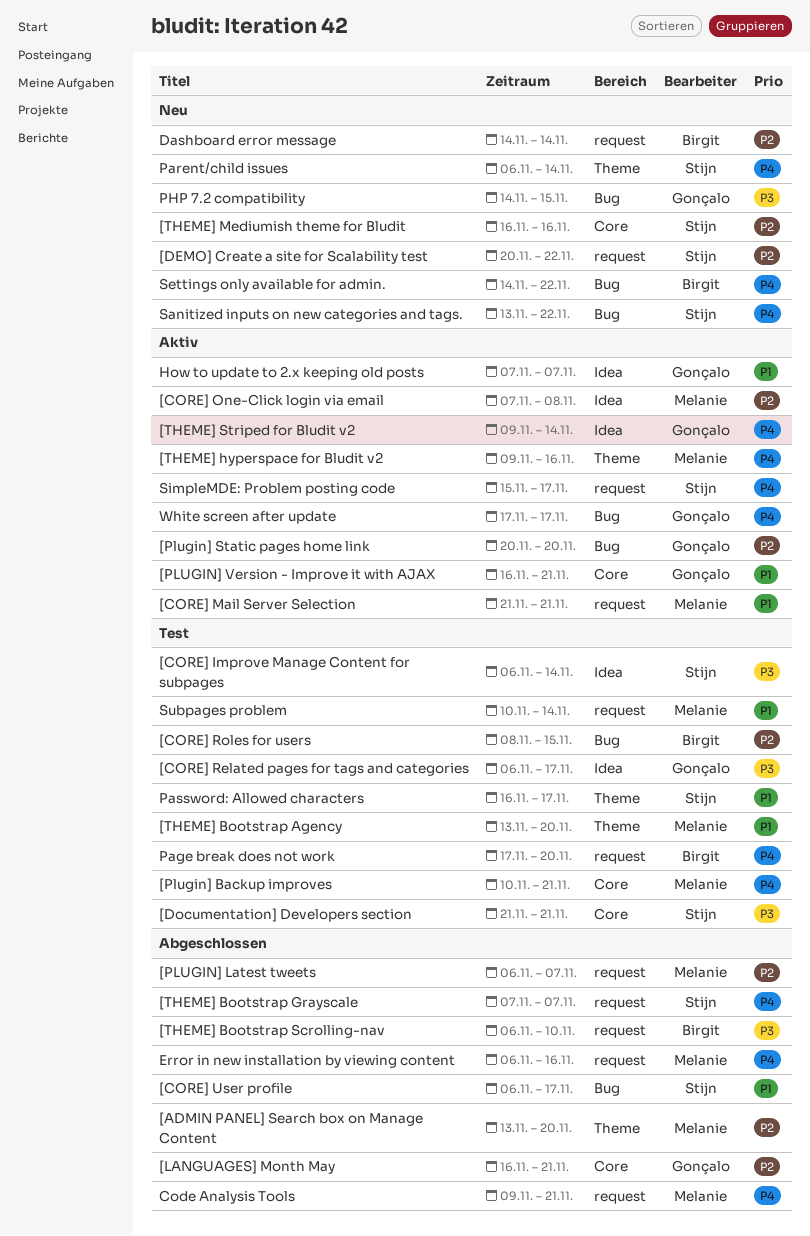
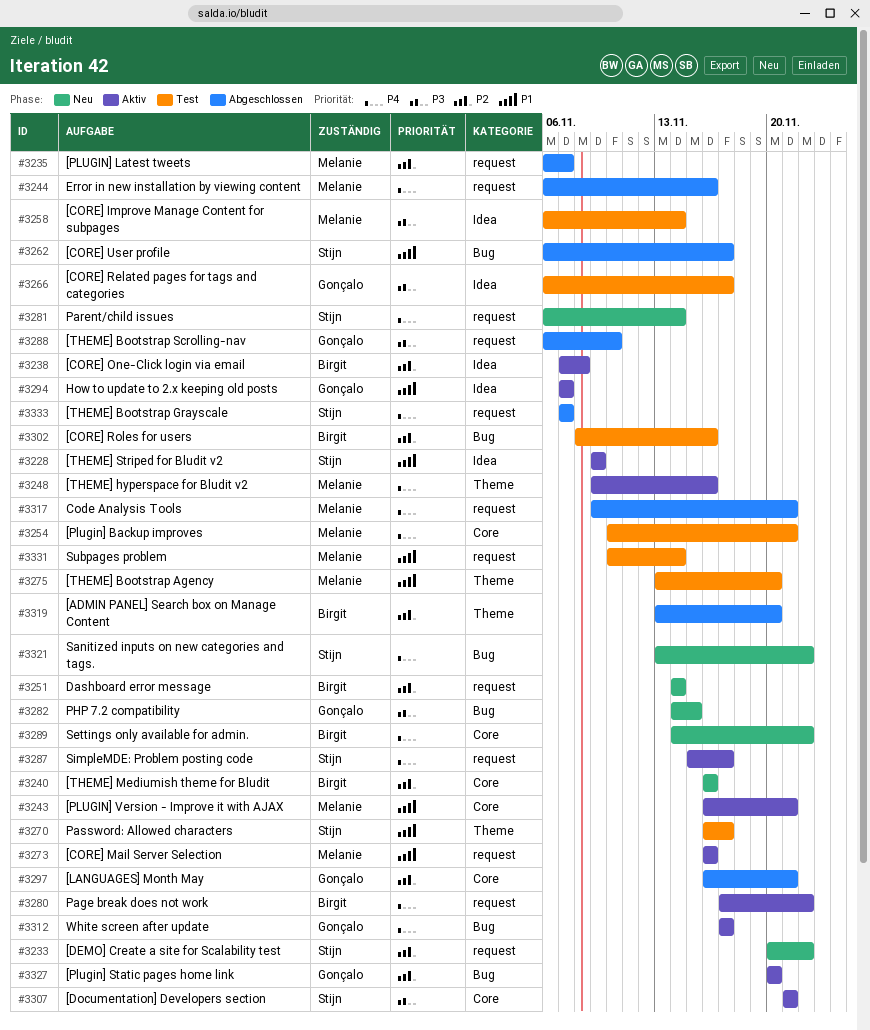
[ADMIN PANEL] Search box on Manage Content, owner: Melanie -> Birgit
[CORE] Improve Manage Content for subpages, owner: Stijn -> Melanie
[CORE] Mail Server Selection, start: Nov 21 -> Nov 16
[CORE] Mail Server Selection, due: Nov 21 -> Nov 16
[CORE] One-Click login via email, owner: Melanie -> Birgit
[CORE] Roles for users, due: Nov 15 -> Nov 16
[Documentation] Developers section, status: Test -> Aktiv
[PLUGIN] Version - Improve it with AJAX, owner: Gonçalo -> Melanie
[THEME] Bootstrap Scrolling-nav, owner: Birgit -> Gonçalo
[THEME] Mediumish theme for Bludit, owner: Stijn -> Birgit
[THEME] Striped for Bludit v2, owner: Gonçalo -> Stijn
[THEME] Striped for Bludit v2, priority: P4 -> P1
[THEME] Striped for Bludit v2, due: Nov 14 -> Nov 9
Page break does not work, status: Test -> Aktiv
Page break does not work, due: Nov 20 -> Nov 22
Parent/child issues, label: Theme -> request
Settings only available for admin., label: Bug -> Core

